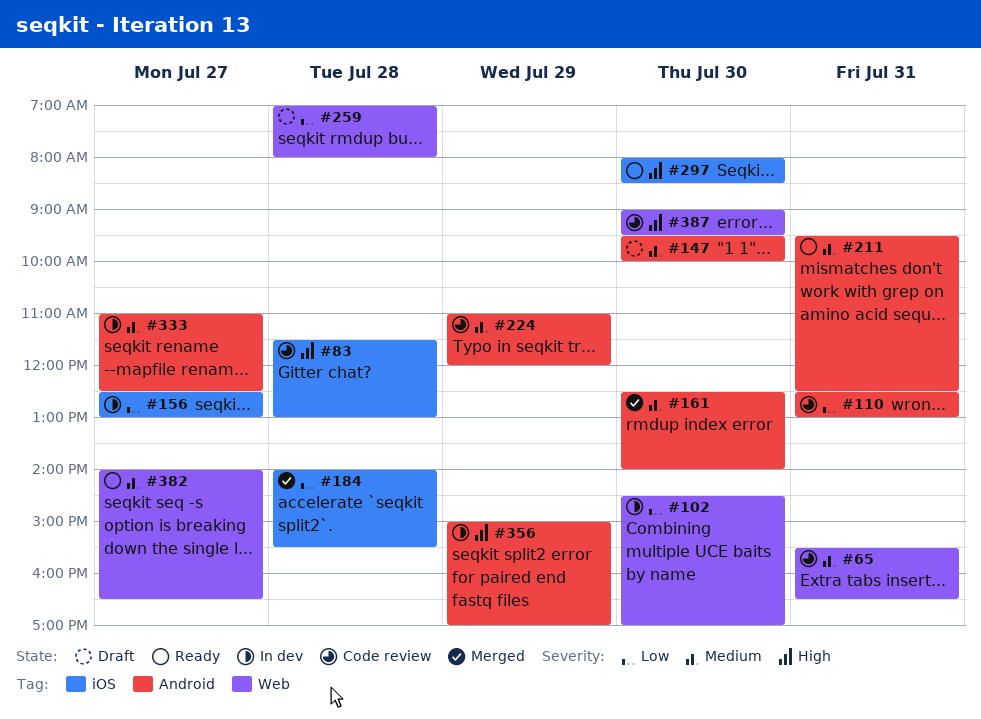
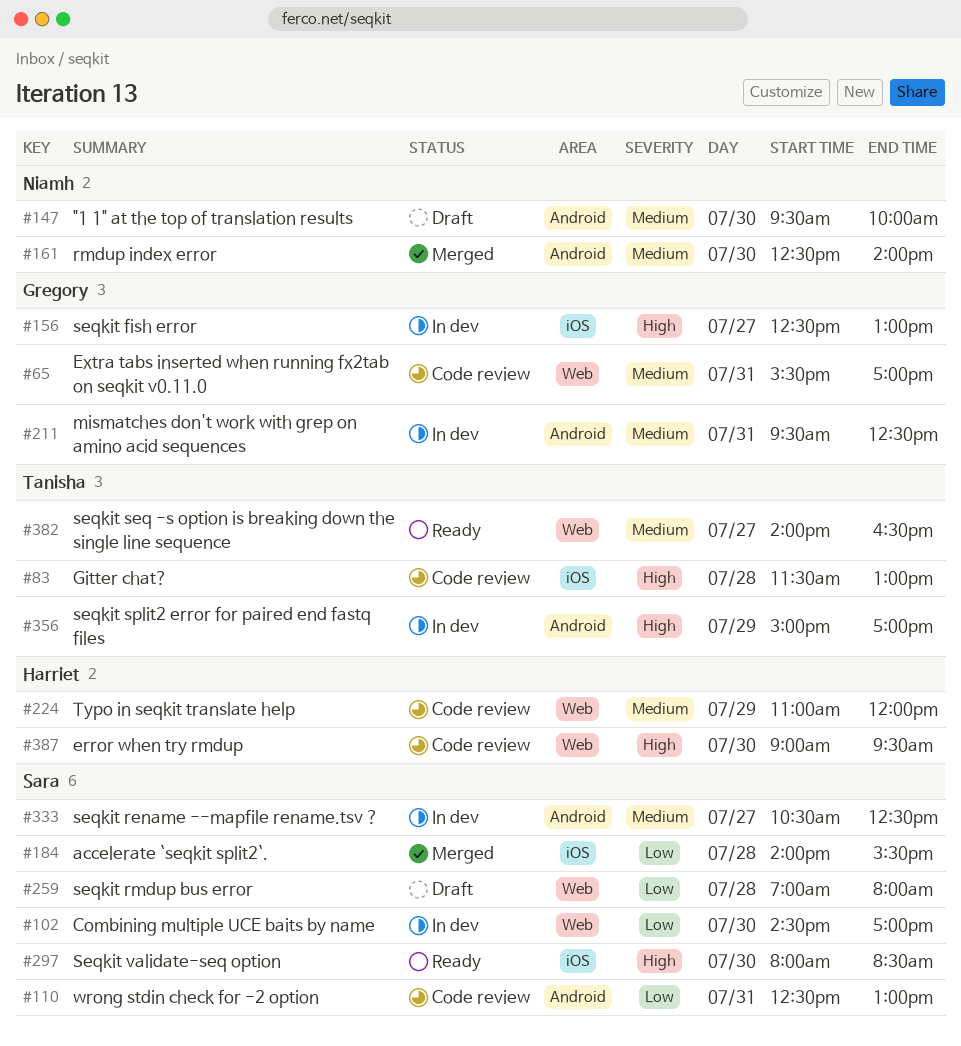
#65, ends: 16:30 -> 17:00
#156, priority: Low -> High
#211, status: Ready -> In dev
#224, label: Android -> Web
#333, begins: 11:00 -> 10:30

